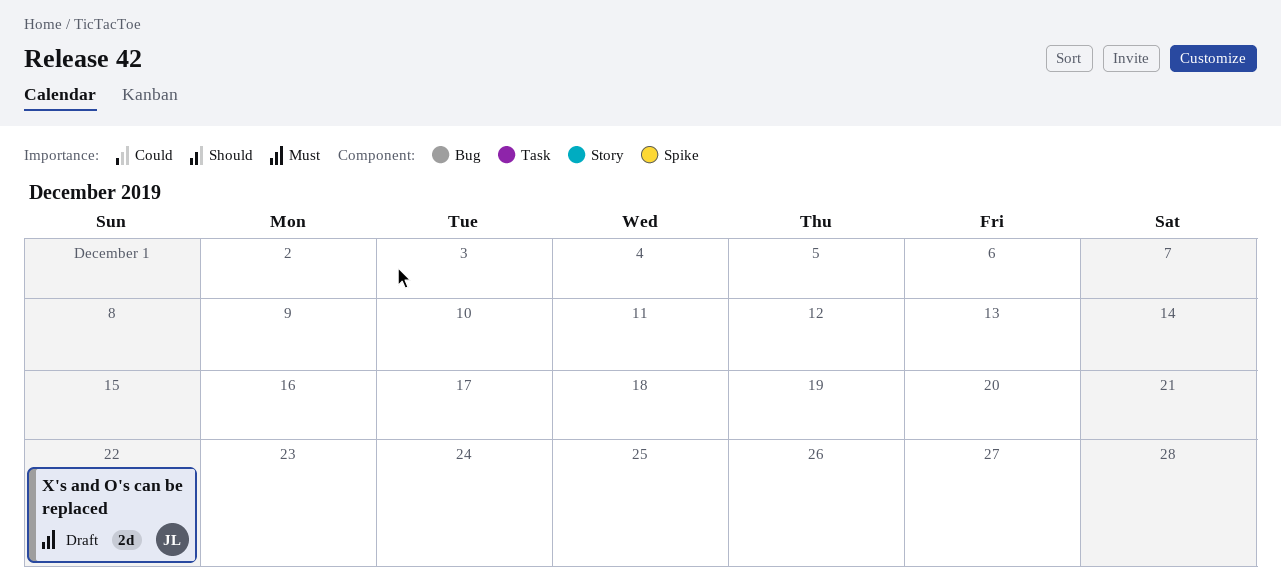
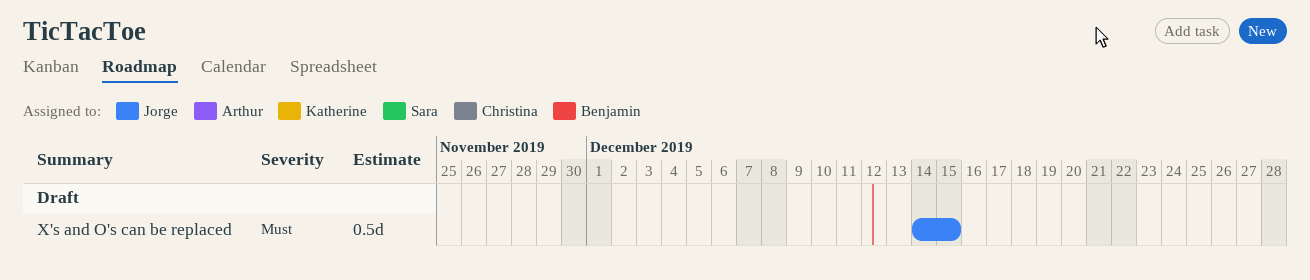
X's and O's can be replaced, estimate: 2d -> 0.5d
X's and O's can be replaced, due: Dec 22 -> Dec 15

